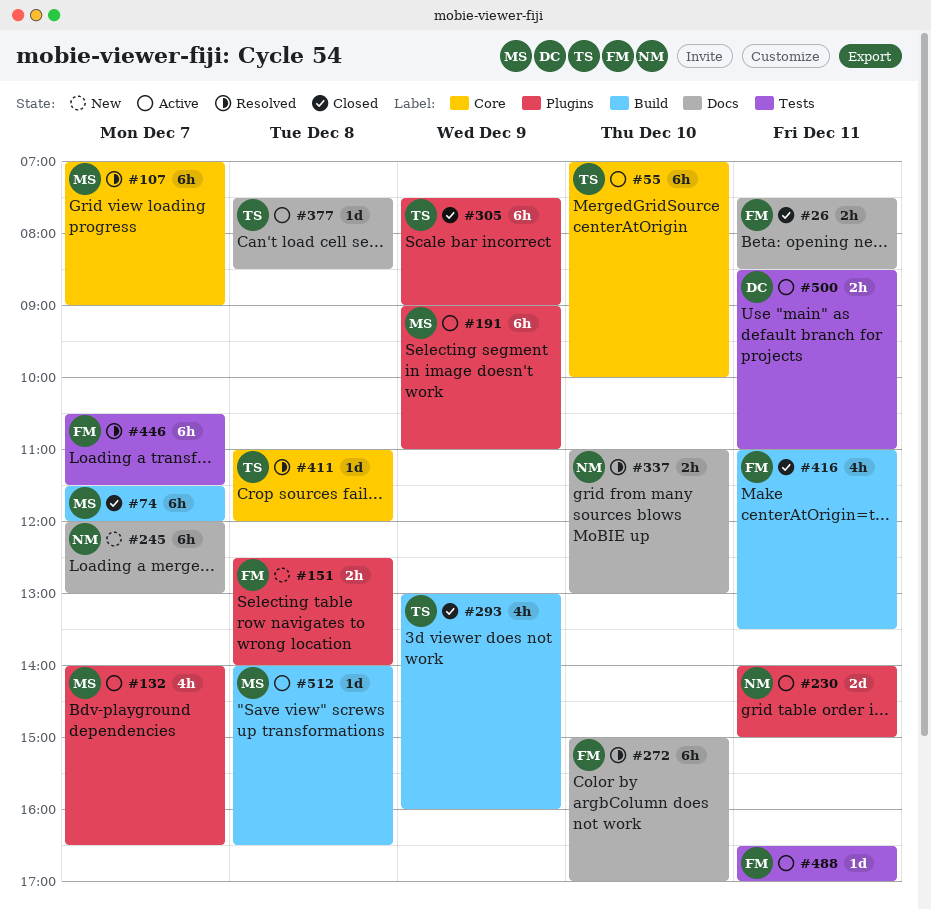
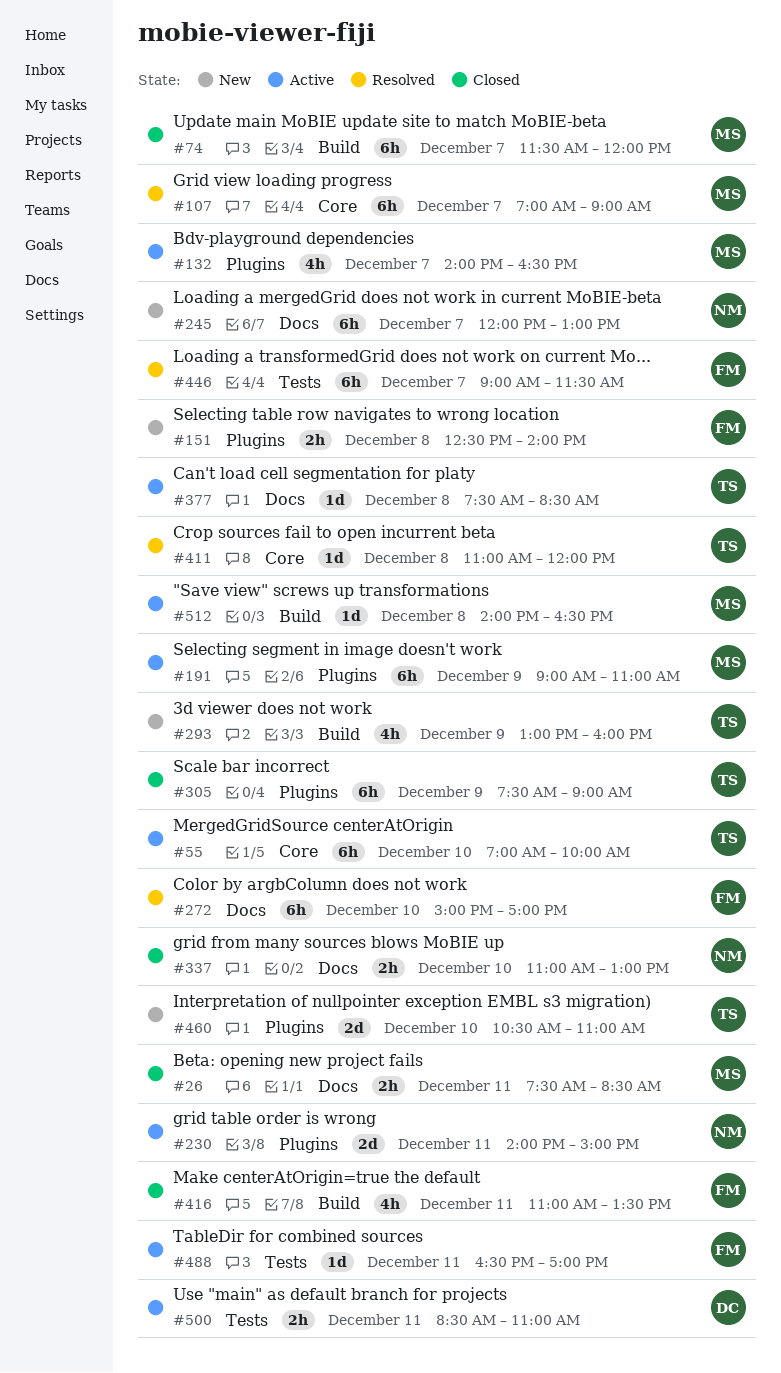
#26, owner: FM -> MS
#293, status: Closed -> New
#337, status: Resolved -> Closed
#446, begins: 10:30 -> 09:00
#460: none -> present

